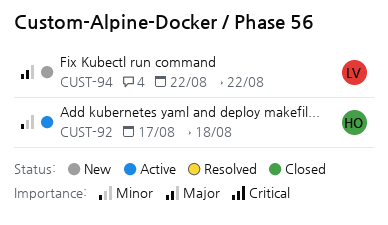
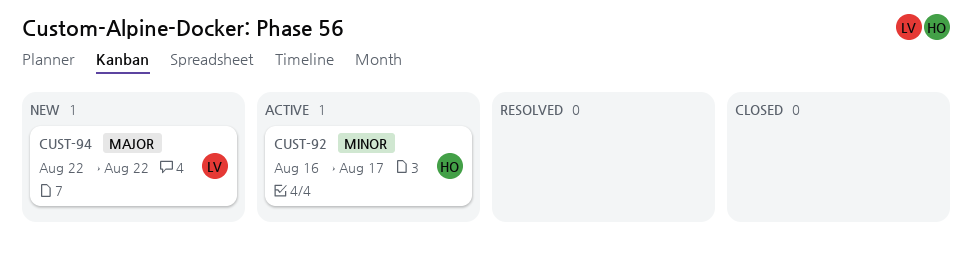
CUST-92, start: Aug 17 -> Aug 16
CUST-92, due: Aug 18 -> Aug 17

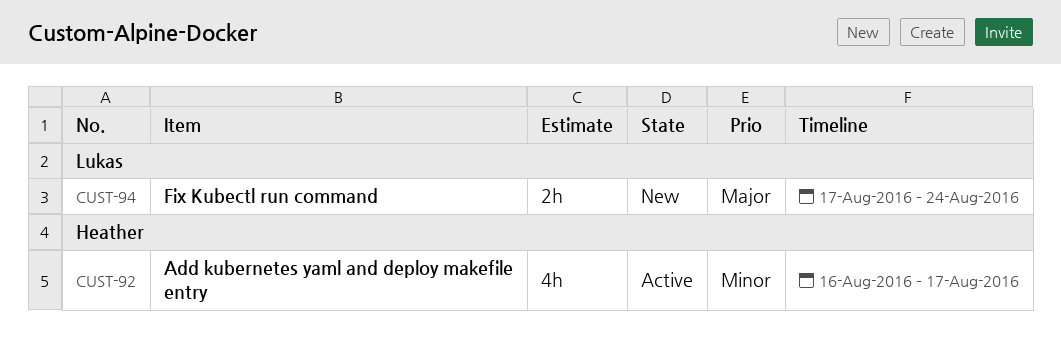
CUST-94, start: Aug 22 -> Aug 17
CUST-94, due: Aug 22 -> Aug 24

